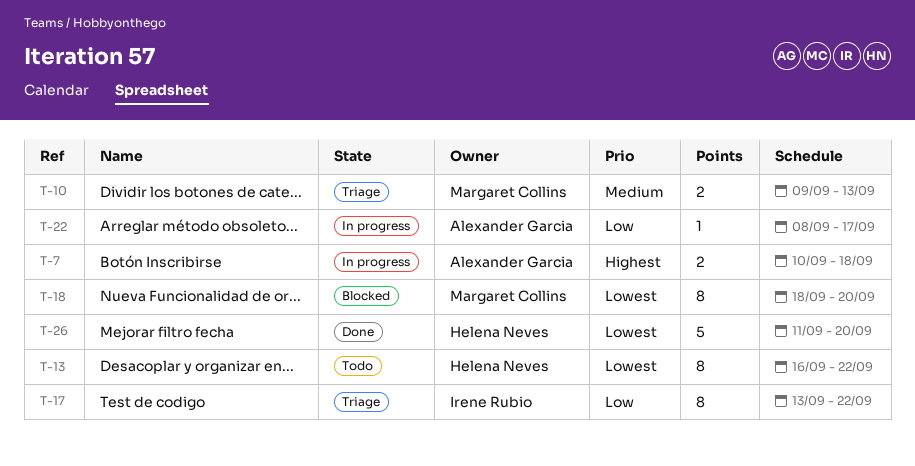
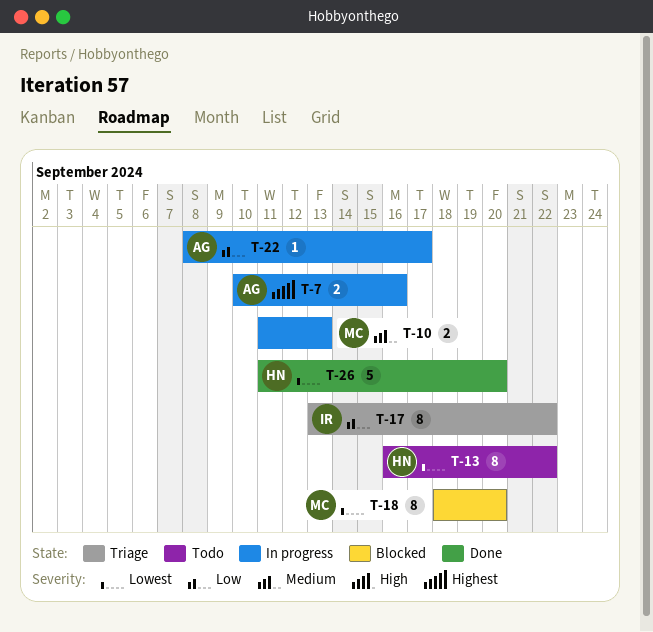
T-7, due: Sep 18 -> Sep 16
T-10, status: Triage -> In progress
T-10, start: Sep 9 -> Sep 11

